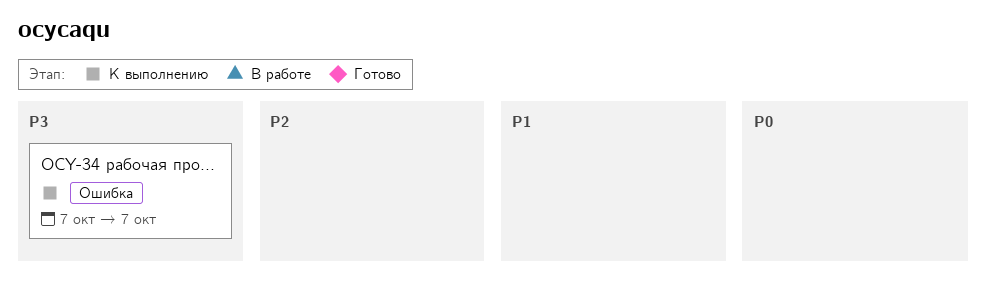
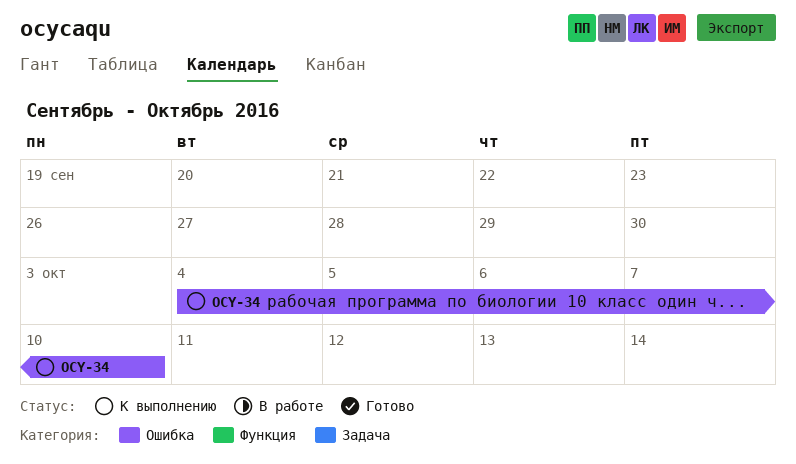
OCY-34, start: Oct 7 -> Oct 4
OCY-34, due: Oct 7 -> Oct 10

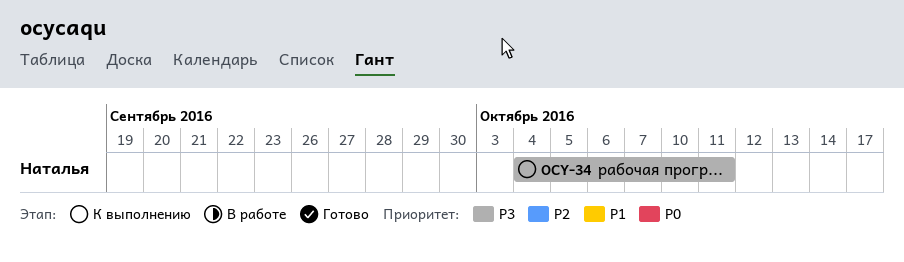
OCY-34, due: Oct 10 -> Oct 11

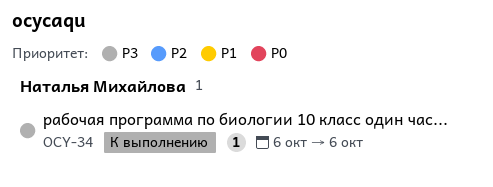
OCY-34, start: Oct 4 -> Oct 6
OCY-34, due: Oct 11 -> Oct 6

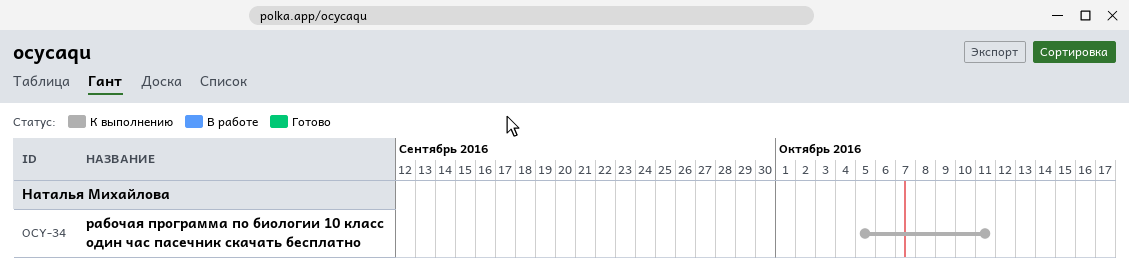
OCY-34, start: Oct 6 -> Oct 5
OCY-34, due: Oct 6 -> Oct 11

